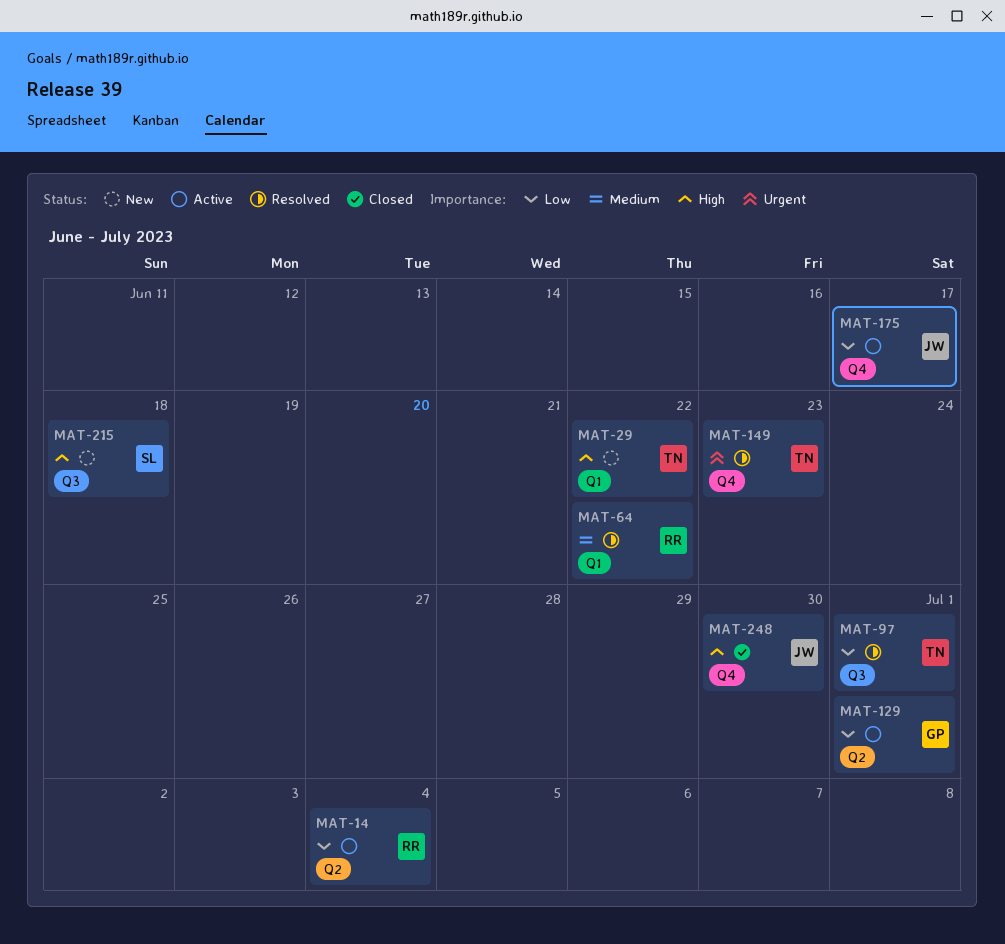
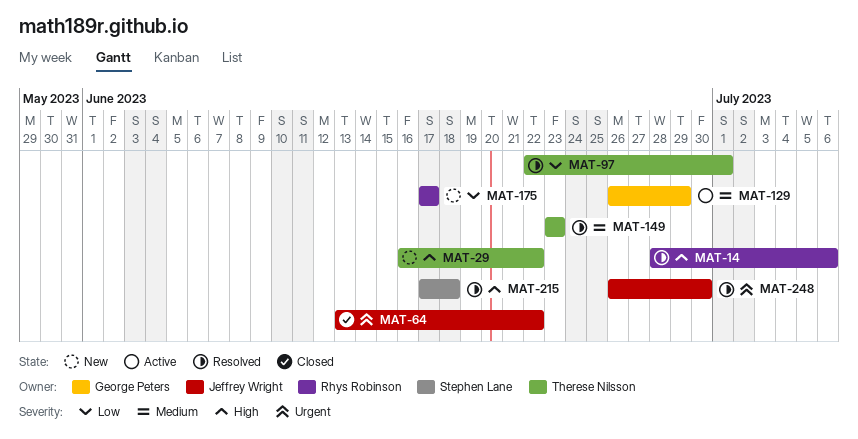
MAT-14, status: Active -> Resolved
MAT-14, priority: Low -> High
MAT-14, due: Jul 4 -> Jul 6
MAT-64, status: Resolved -> Closed
MAT-64, owner: Rhys Robinson -> Jeffrey Wright
MAT-64, priority: Medium -> Urgent
MAT-129, priority: Low -> Medium
MAT-129, due: Jul 1 -> Jun 29
MAT-149, priority: Urgent -> Medium
MAT-175, status: Active -> New
MAT-175, owner: Jeffrey Wright -> Rhys Robinson
MAT-215, status: New -> Resolved
MAT-248, status: Closed -> Resolved
MAT-248, priority: High -> Urgent

